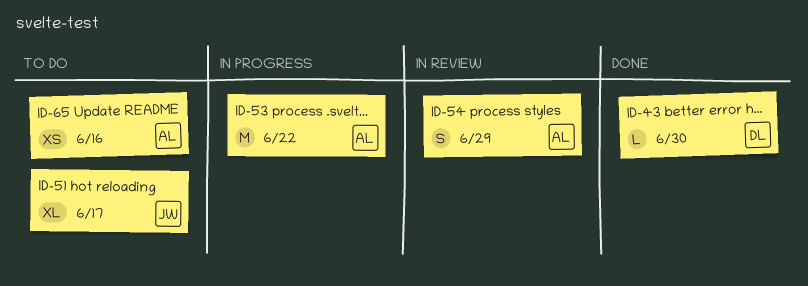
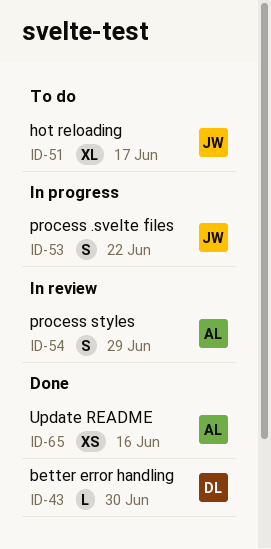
ID-53, owner: AL -> JW
ID-53, estimate: M -> S
ID-65, status: To do -> Done

